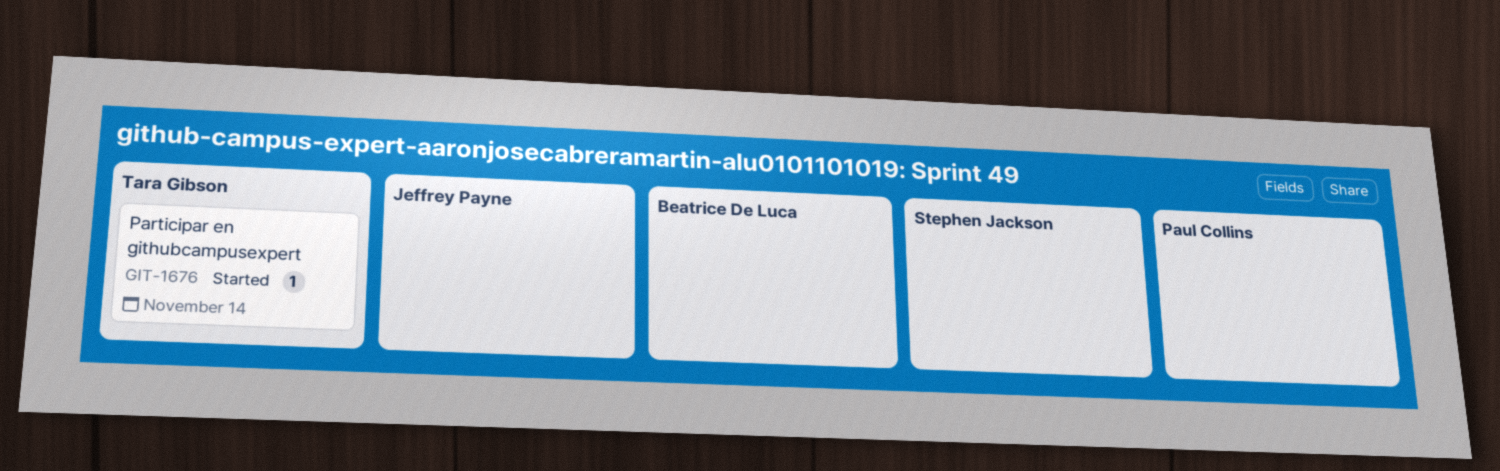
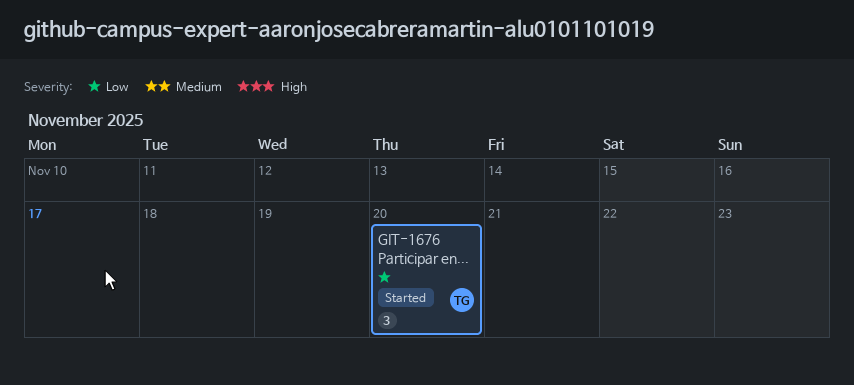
GIT-1676, estimate: 1 -> 3
GIT-1676, due: Nov 14 -> Nov 20

